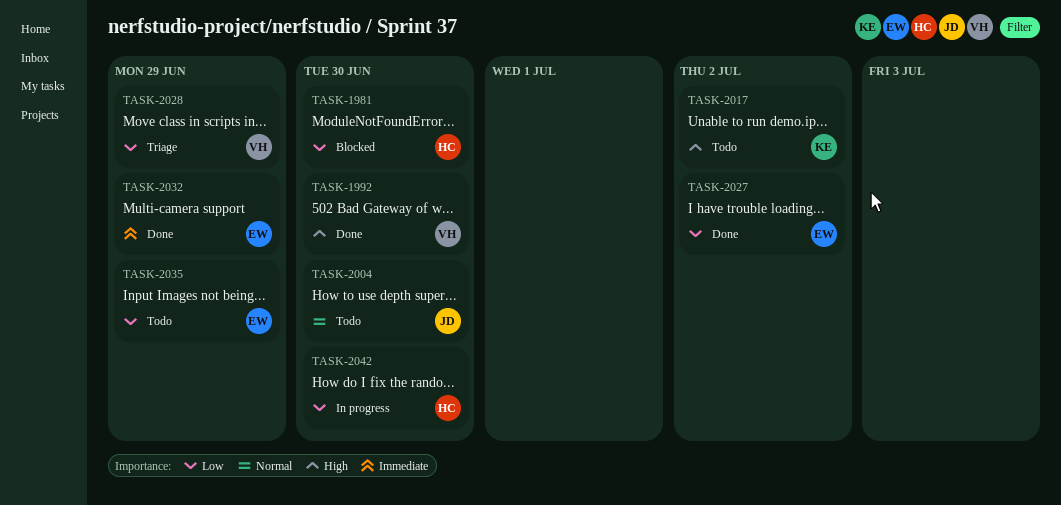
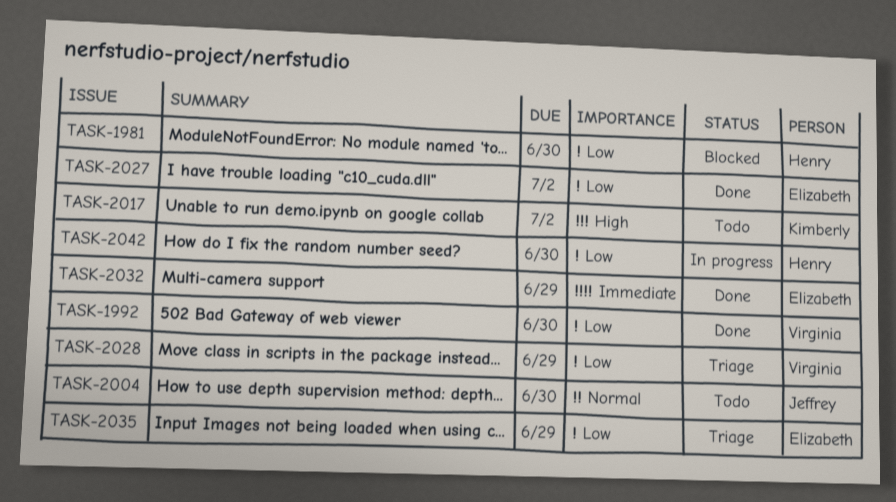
TASK-1992, priority: High -> Low
TASK-2035, status: Todo -> Triage

